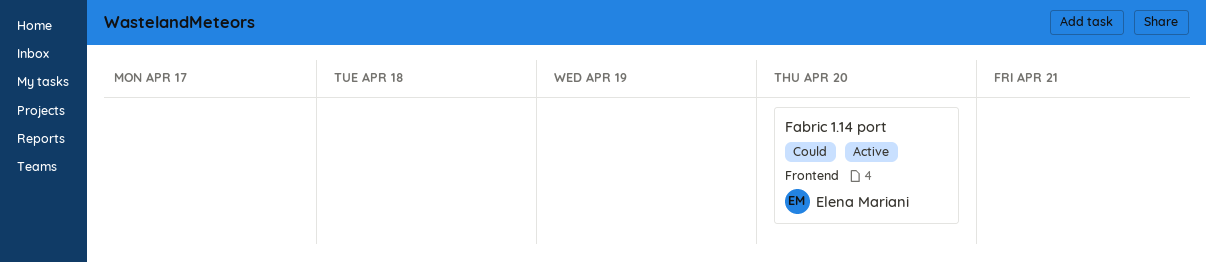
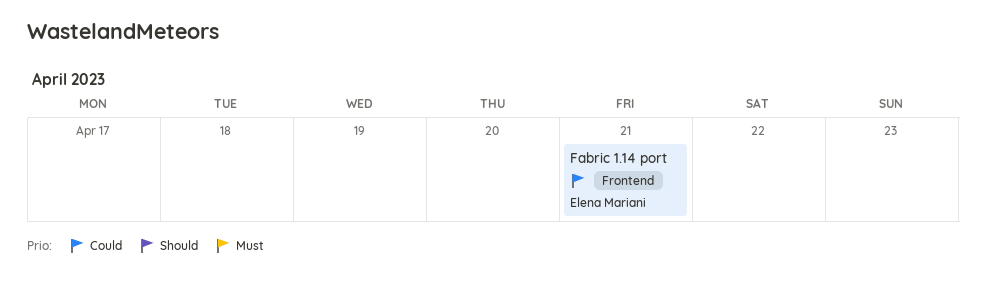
Fabric 1.14 port, due: Apr 20 -> Apr 21

